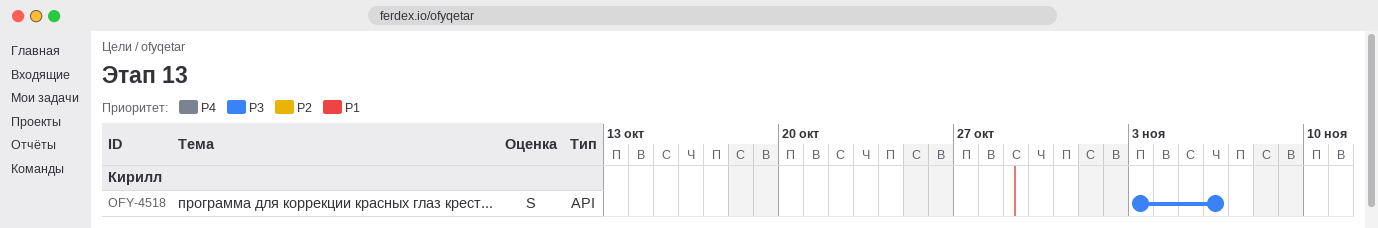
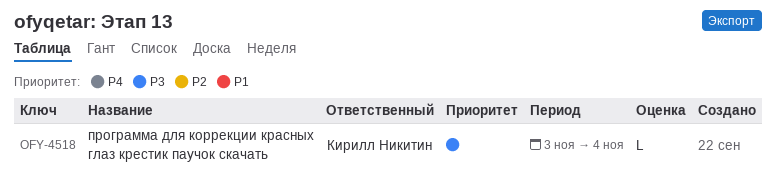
OFY-4518, estimate: S -> L
OFY-4518, due: Nov 6 -> Nov 4

